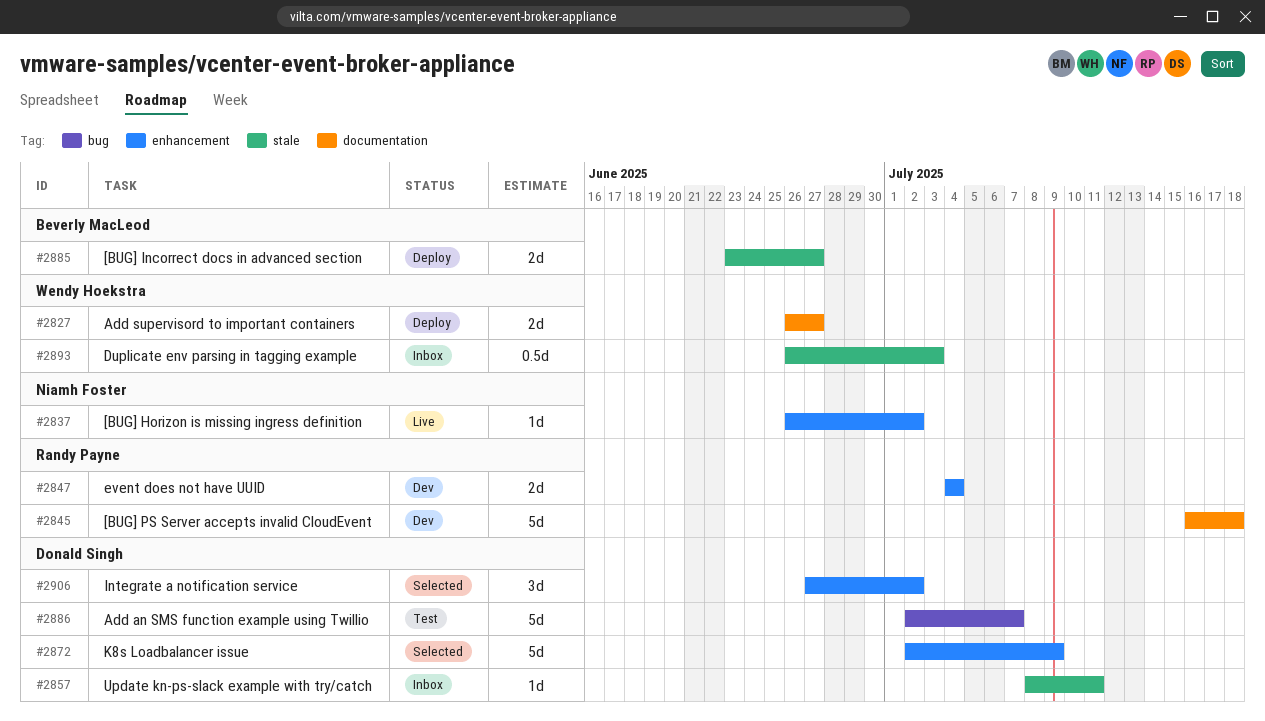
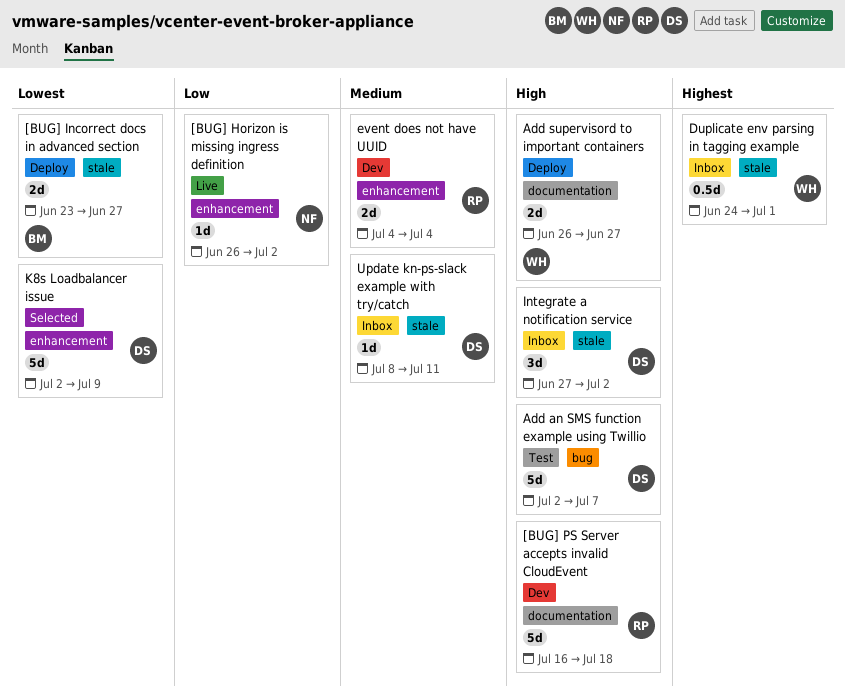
Duplicate env parsing in tagging example, start: Jun 26 -> Jun 24
Duplicate env parsing in tagging example, due: Jul 3 -> Jul 1
Integrate a notification service, status: Selected -> Inbox
Integrate a notification service, label: enhancement -> stale

